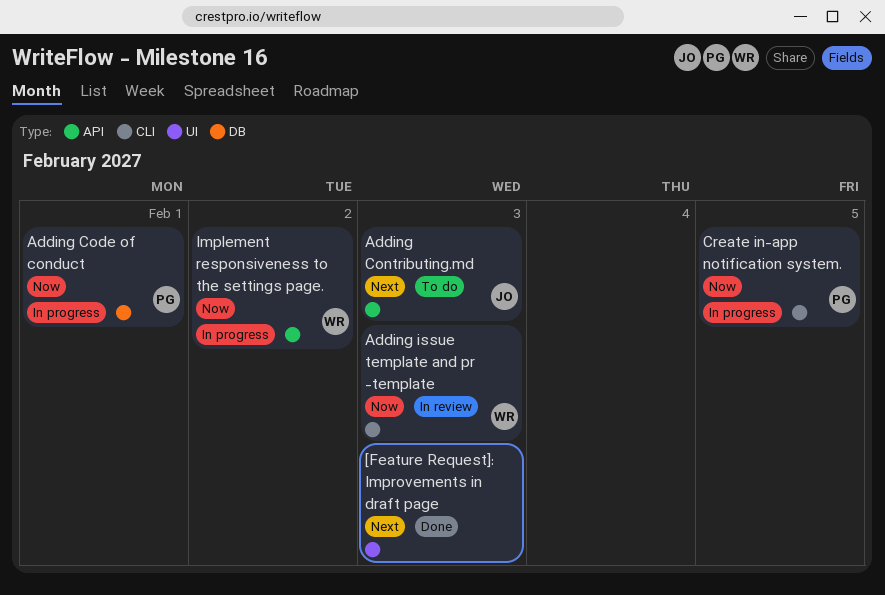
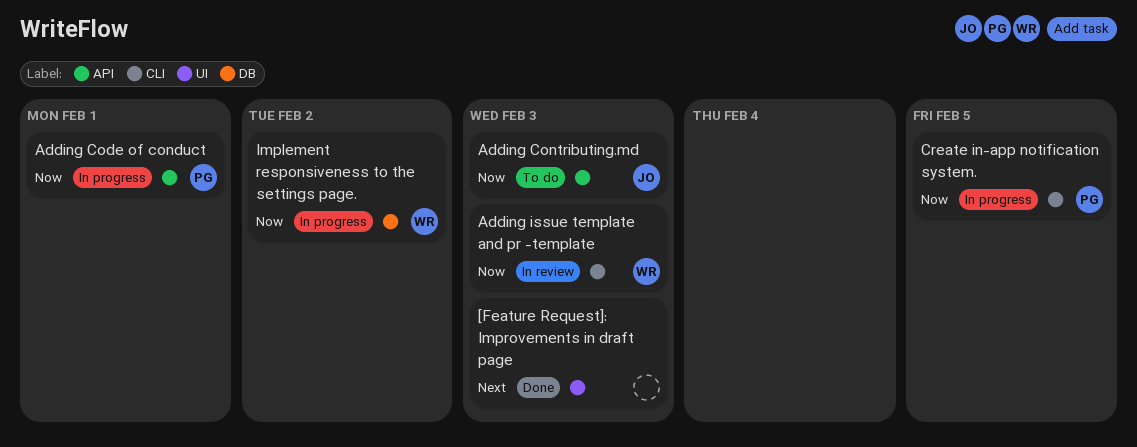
Adding Code of conduct, label: DB -> API
Adding Contributing.md, priority: Next -> Now
Implement responsiveness to the settings page., label: API -> DB

